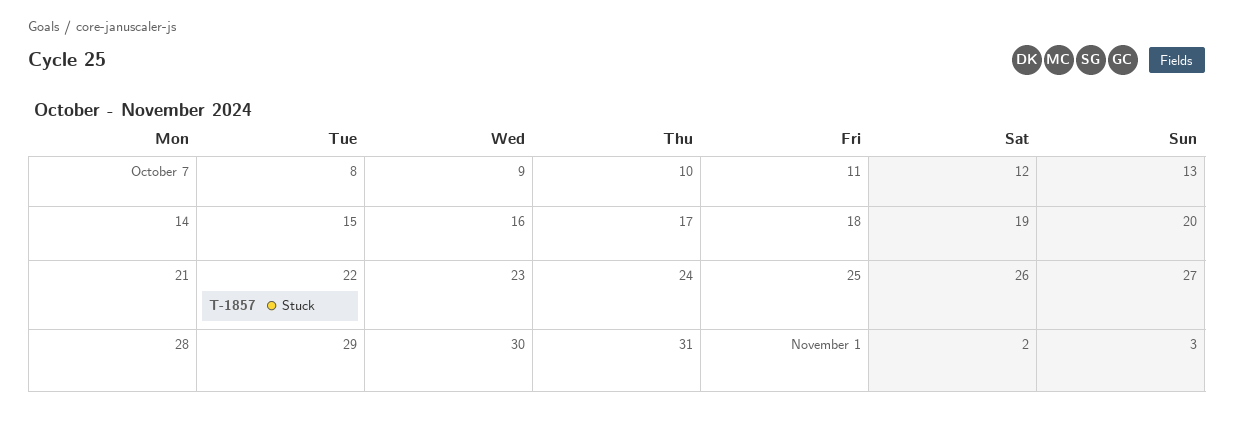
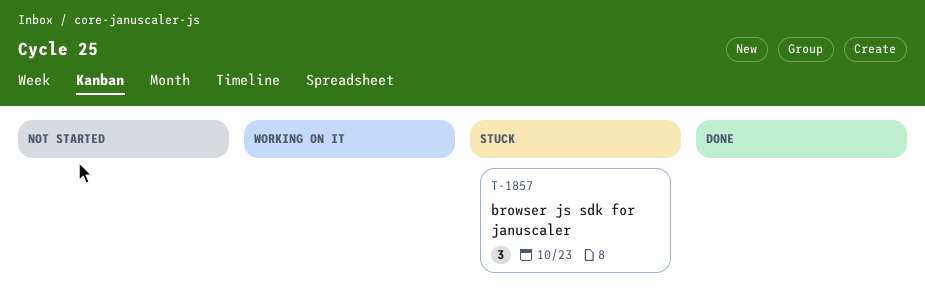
T-1857, due: Oct 22 -> Oct 23

